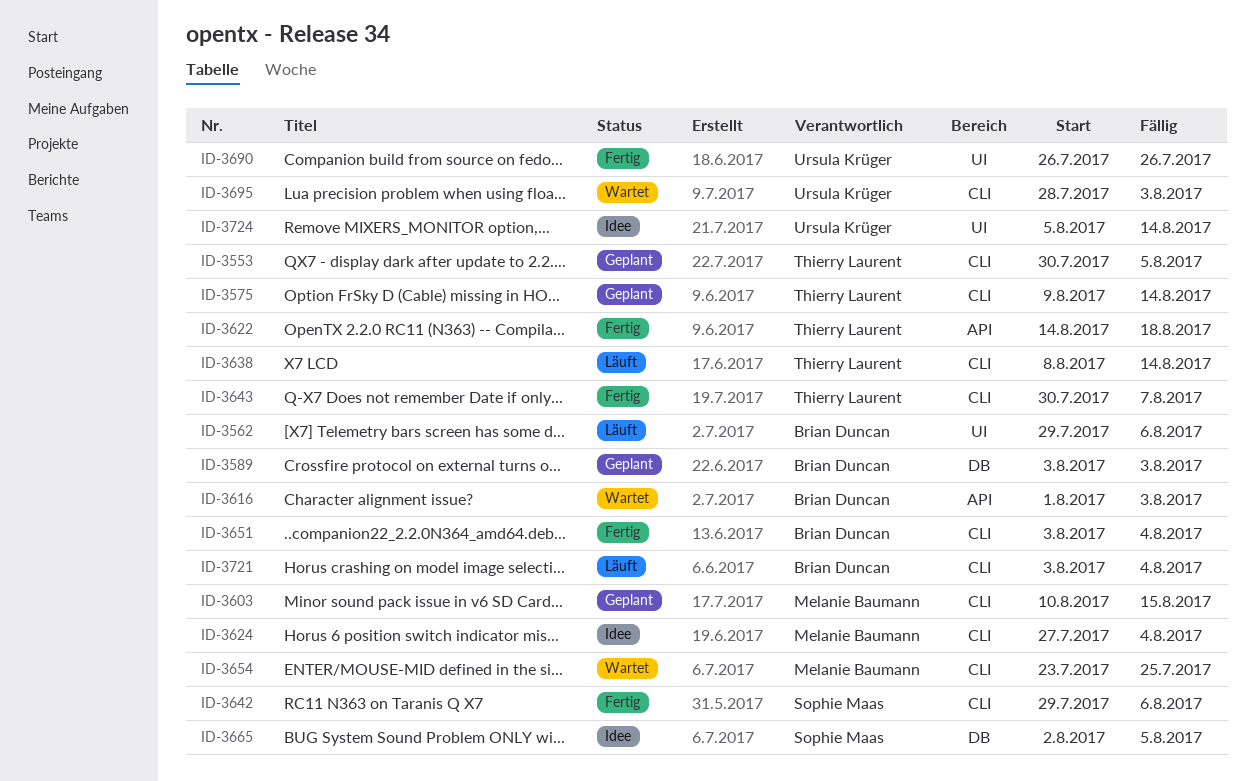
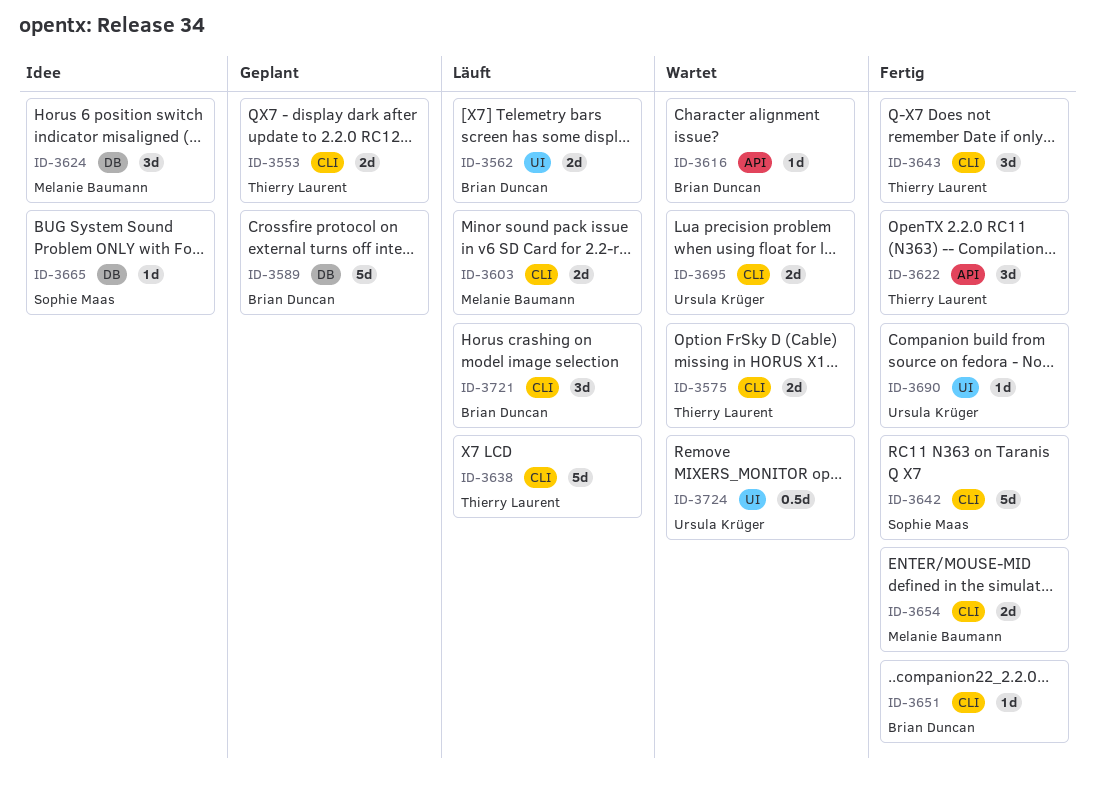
ID-3575, status: Geplant -> Wartet
ID-3603, status: Geplant -> Läuft
ID-3624, label: CLI -> DB
ID-3654, status: Wartet -> Fertig
ID-3724, status: Idee -> Wartet

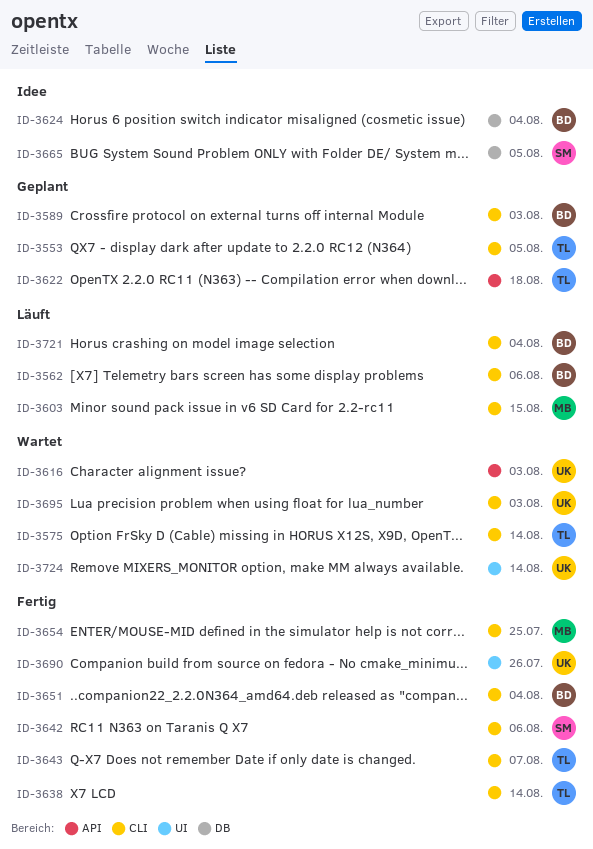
ID-3562, label: UI -> CLI
ID-3589, label: DB -> CLI
ID-3616, owner: Brian Duncan -> Ursula Krüger
ID-3622, status: Fertig -> Geplant
ID-3624, owner: Melanie Baumann -> Brian Duncan
ID-3638, status: Läuft -> Fertig

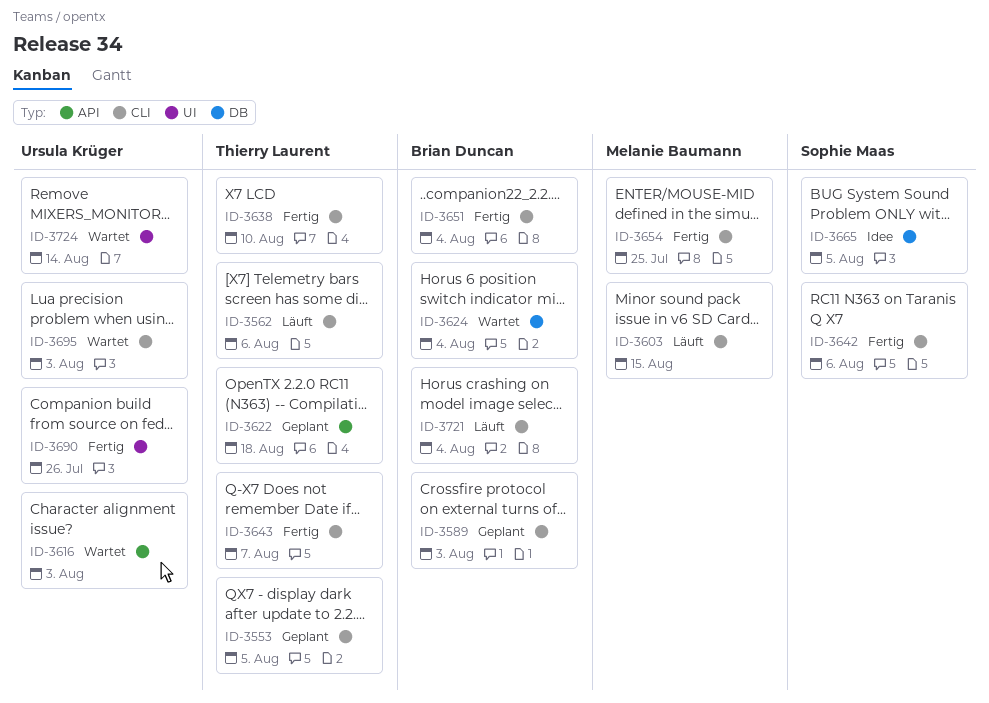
ID-3562, owner: Brian Duncan -> Thierry Laurent
ID-3575: present -> none
ID-3624, status: Idee -> Wartet
ID-3638, due: Aug 14 -> Aug 10

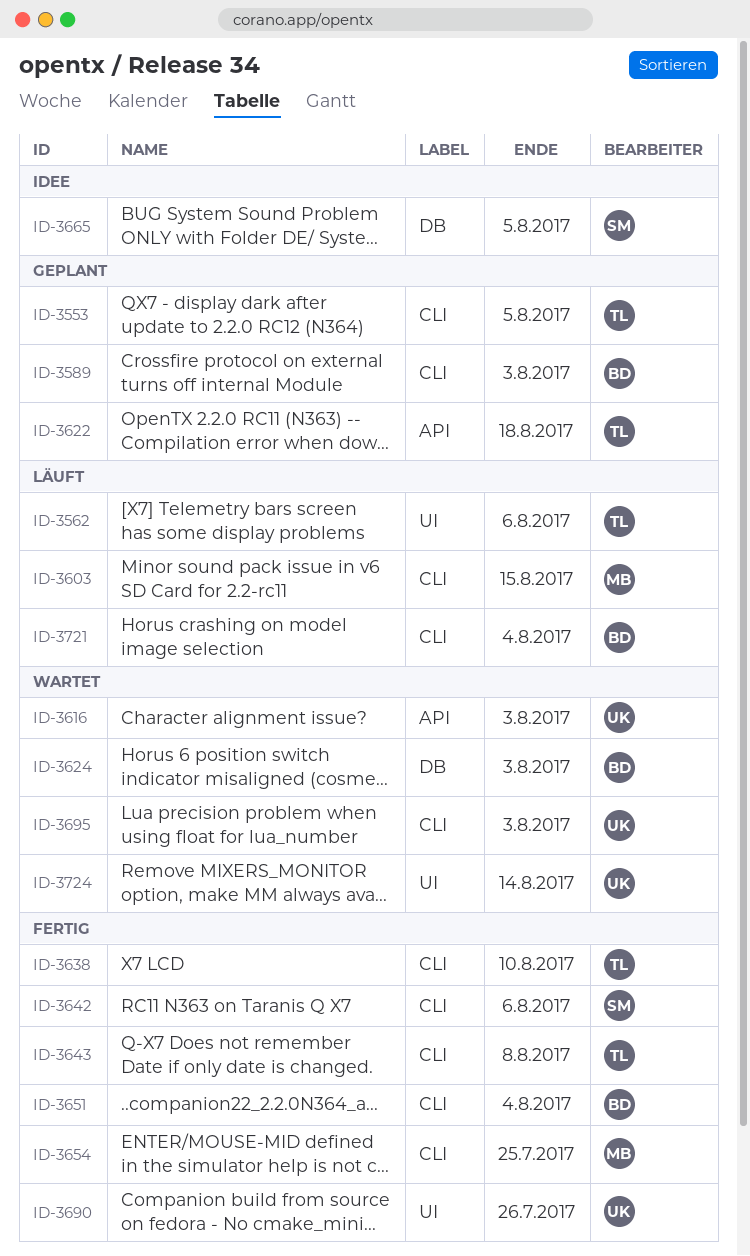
ID-3562, label: CLI -> UI
ID-3624, due: Aug 4 -> Aug 3
ID-3643, due: Aug 7 -> Aug 8

